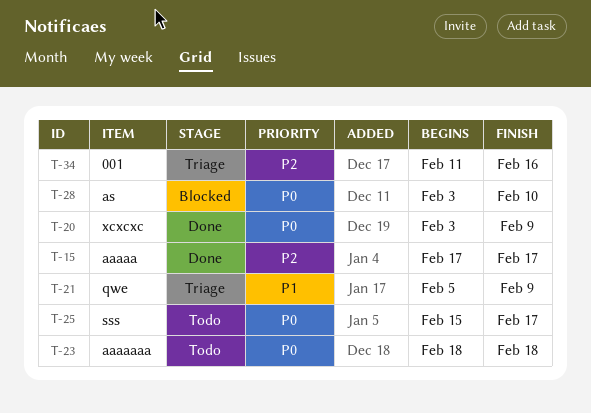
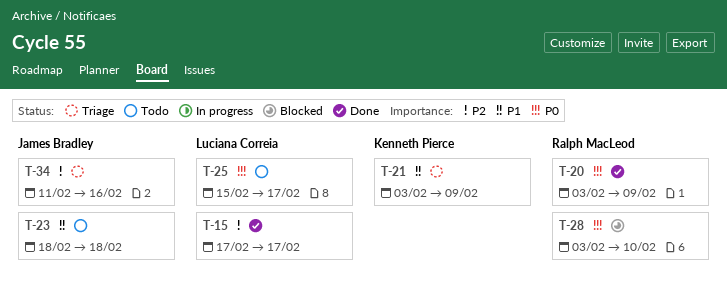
T-21, start: Feb 5 -> Feb 3
T-23, priority: P0 -> P1

